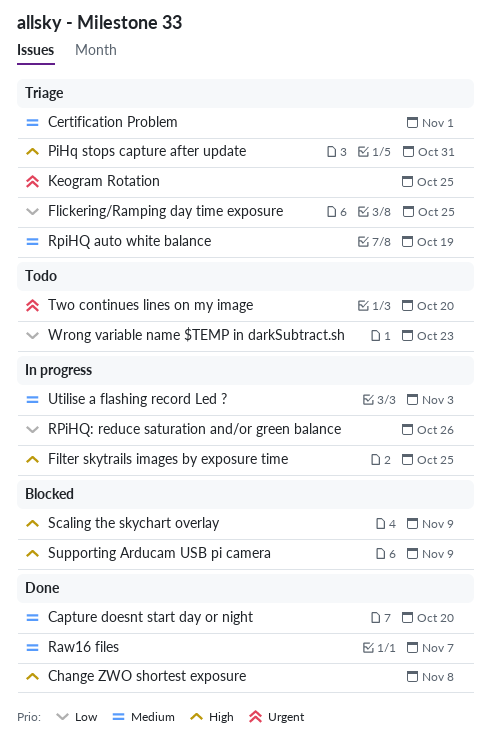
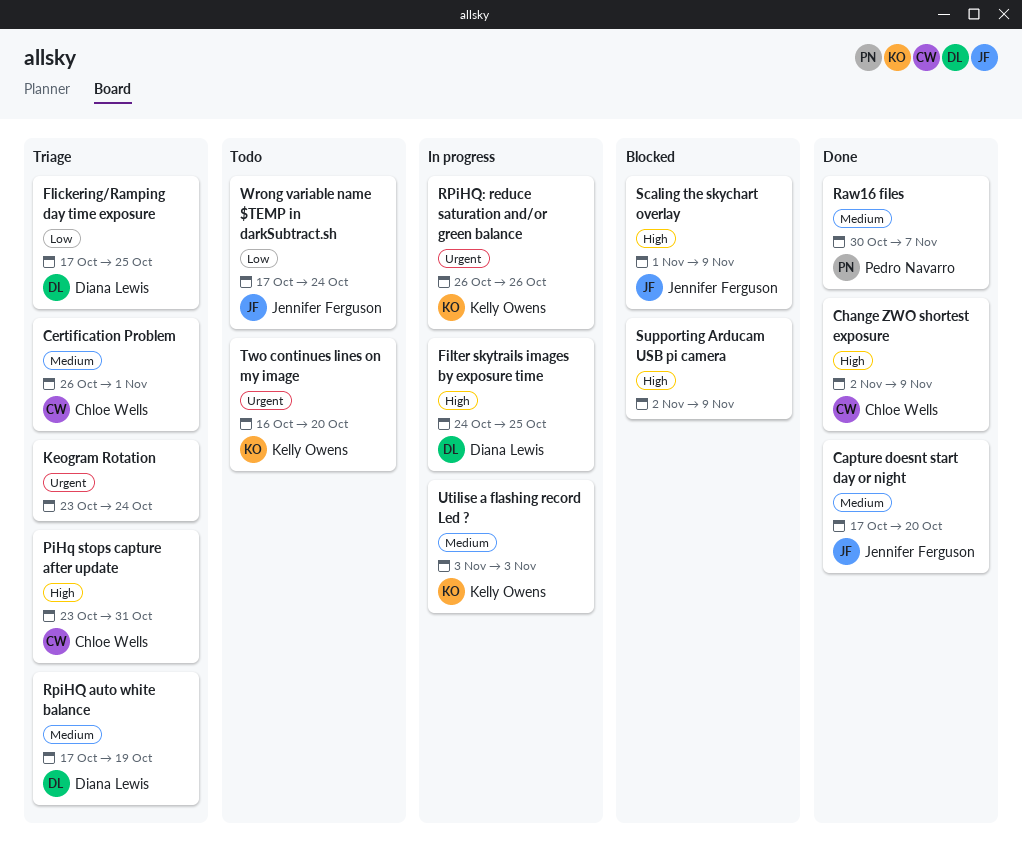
Change ZWO shortest exposure, due: Nov 8 -> Nov 9
Keogram Rotation, due: Oct 25 -> Oct 24
RPiHQ: reduce saturation and/or green balance, priority: Low -> Urgent
Wrong variable name $TEMP in darkSubtract.sh, due: Oct 23 -> Oct 24

